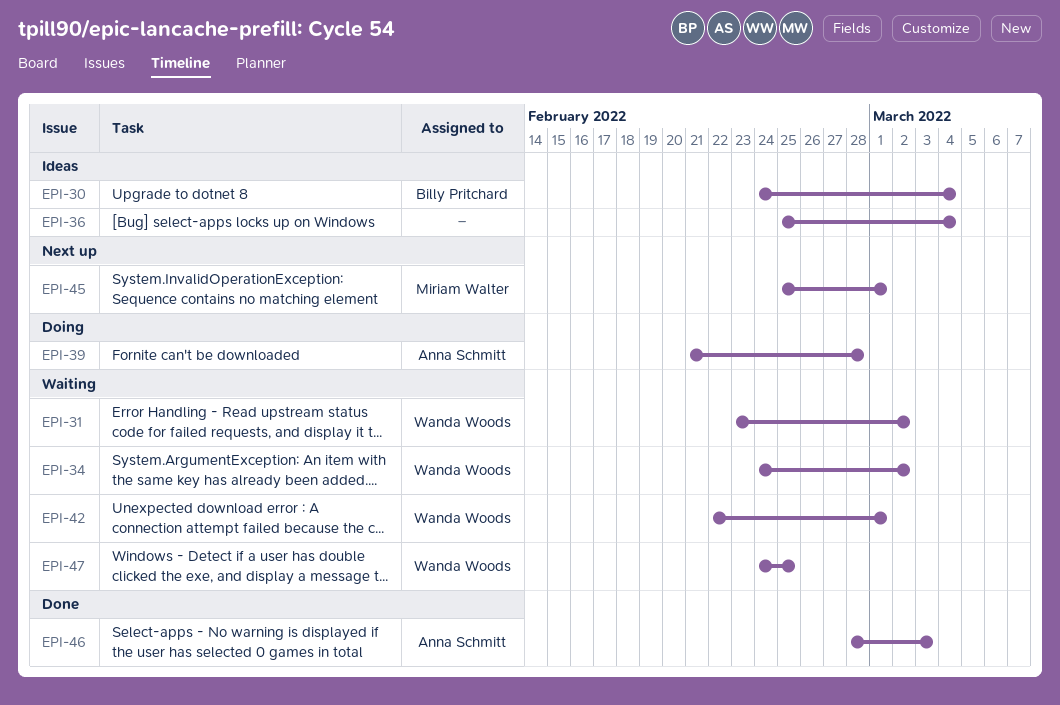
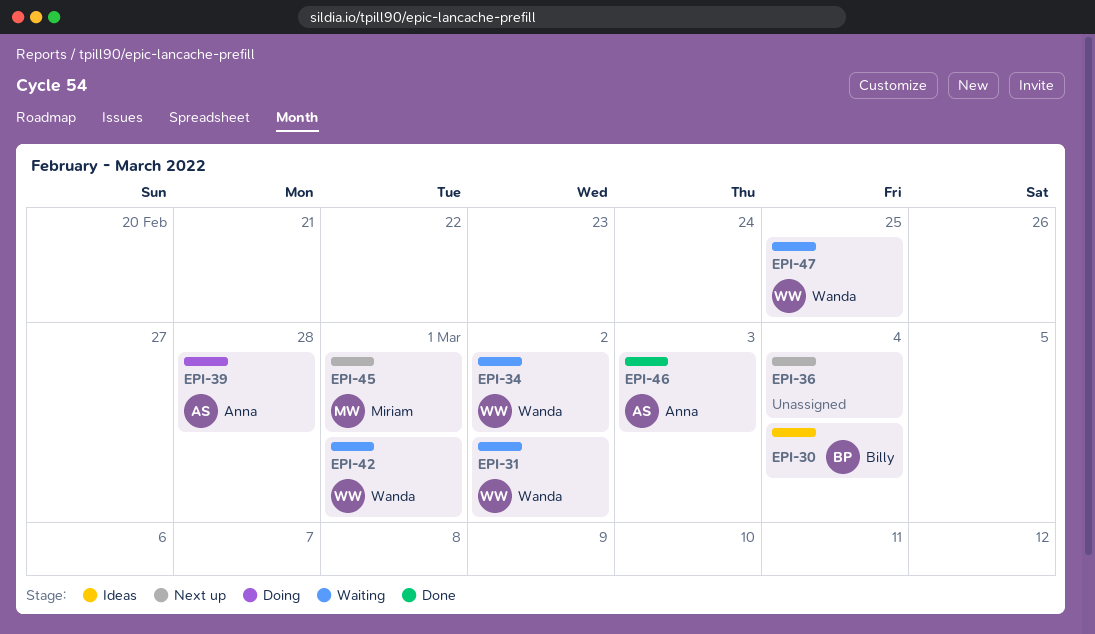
EPI-36, status: Ideas -> Next up

